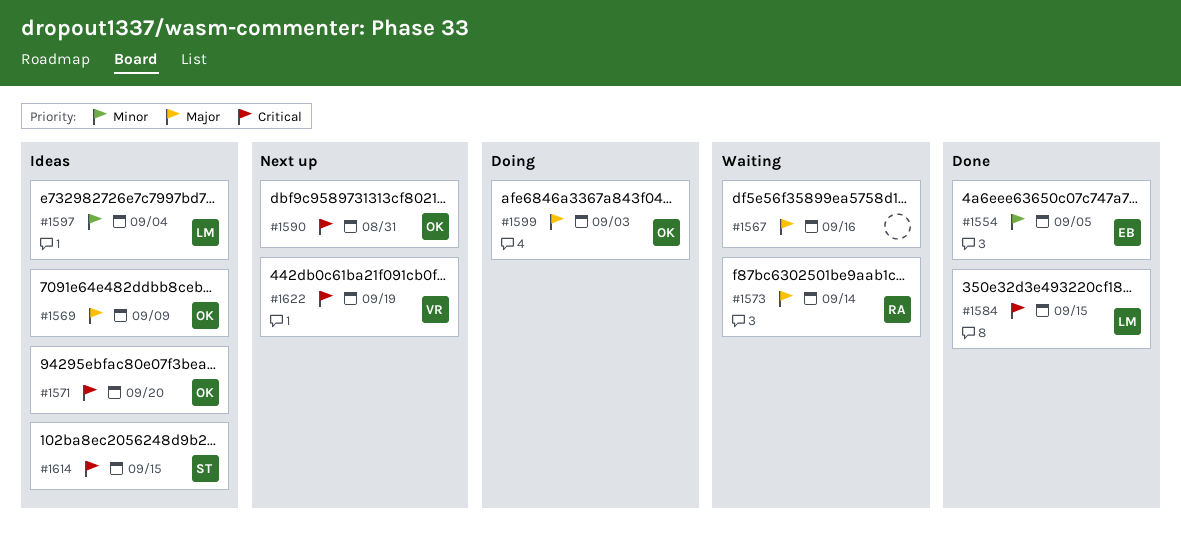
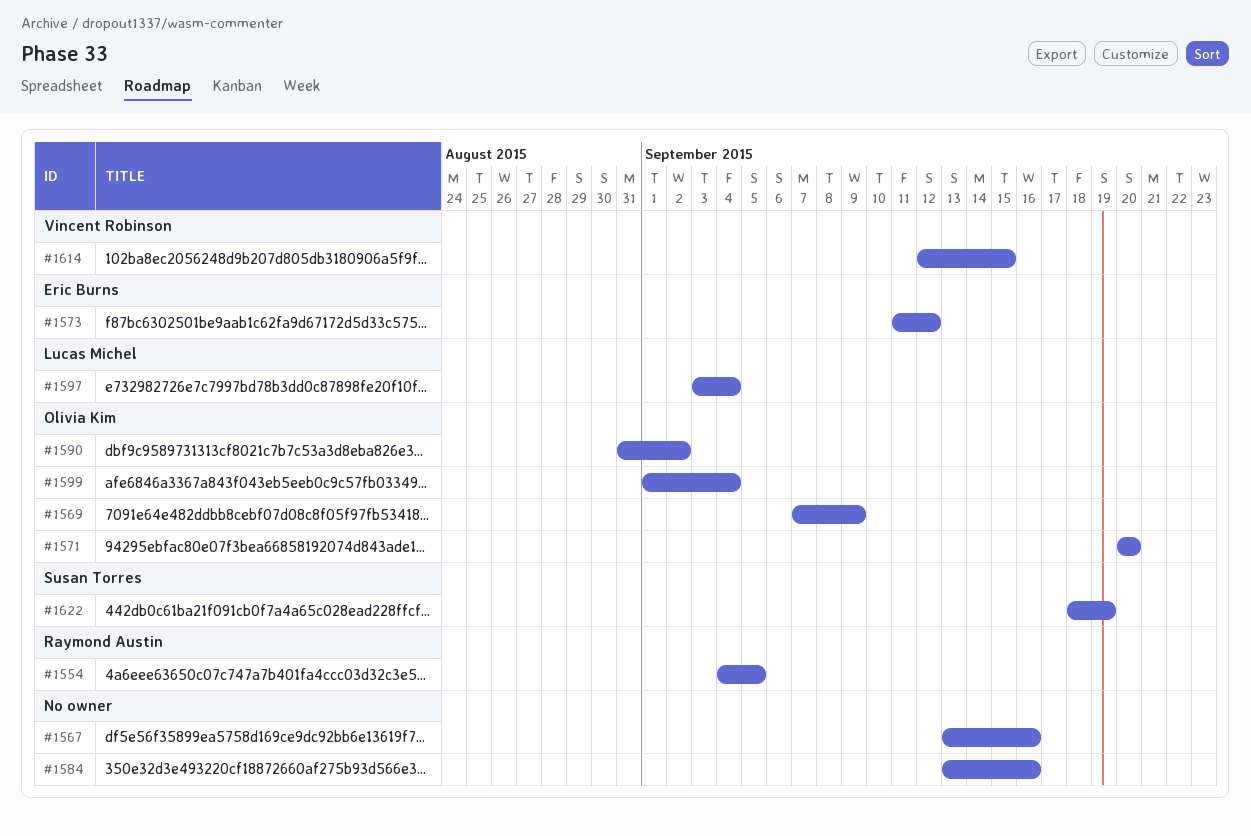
#1554, owner: Eric Burns -> Raymond Austin
#1573, owner: Raymond Austin -> Eric Burns
#1573, due: Sep 14 -> Sep 12
#1584, owner: Lucas Michel -> none
#1584, due: Sep 15 -> Sep 16
#1590, due: Aug 31 -> Sep 2
#1599, due: Sep 3 -> Sep 4
#1614, owner: Susan Torres -> Vincent Robinson
#1622, owner: Vincent Robinson -> Susan Torres

